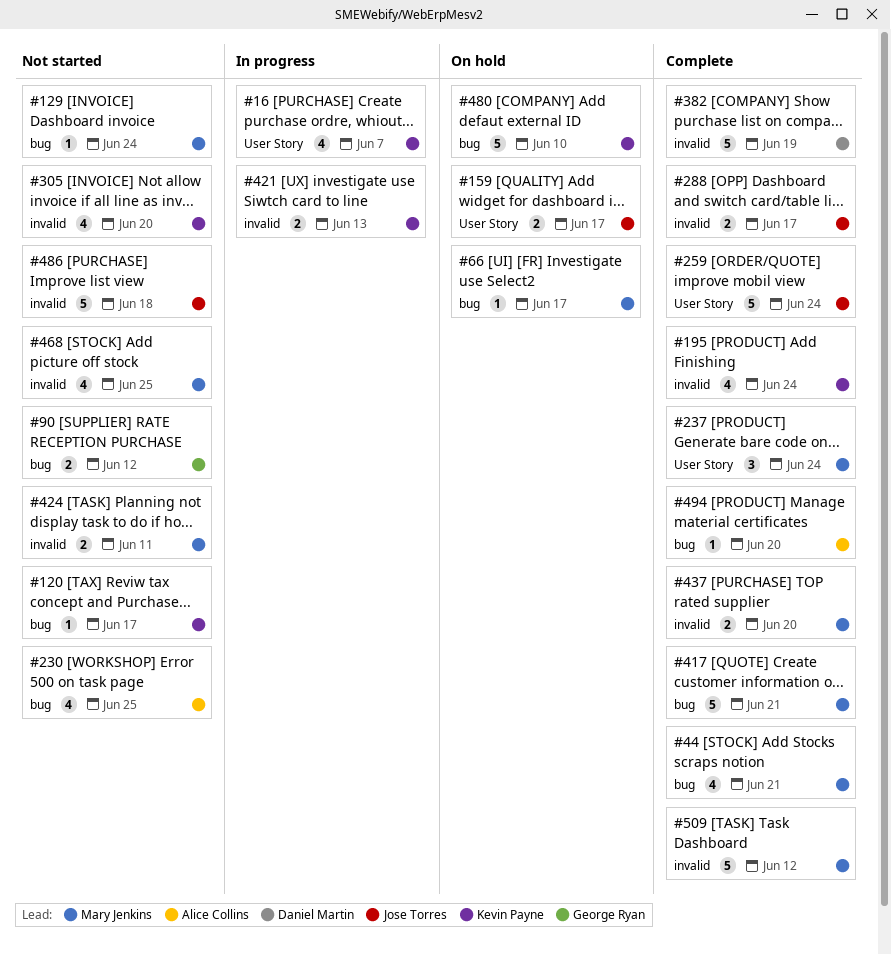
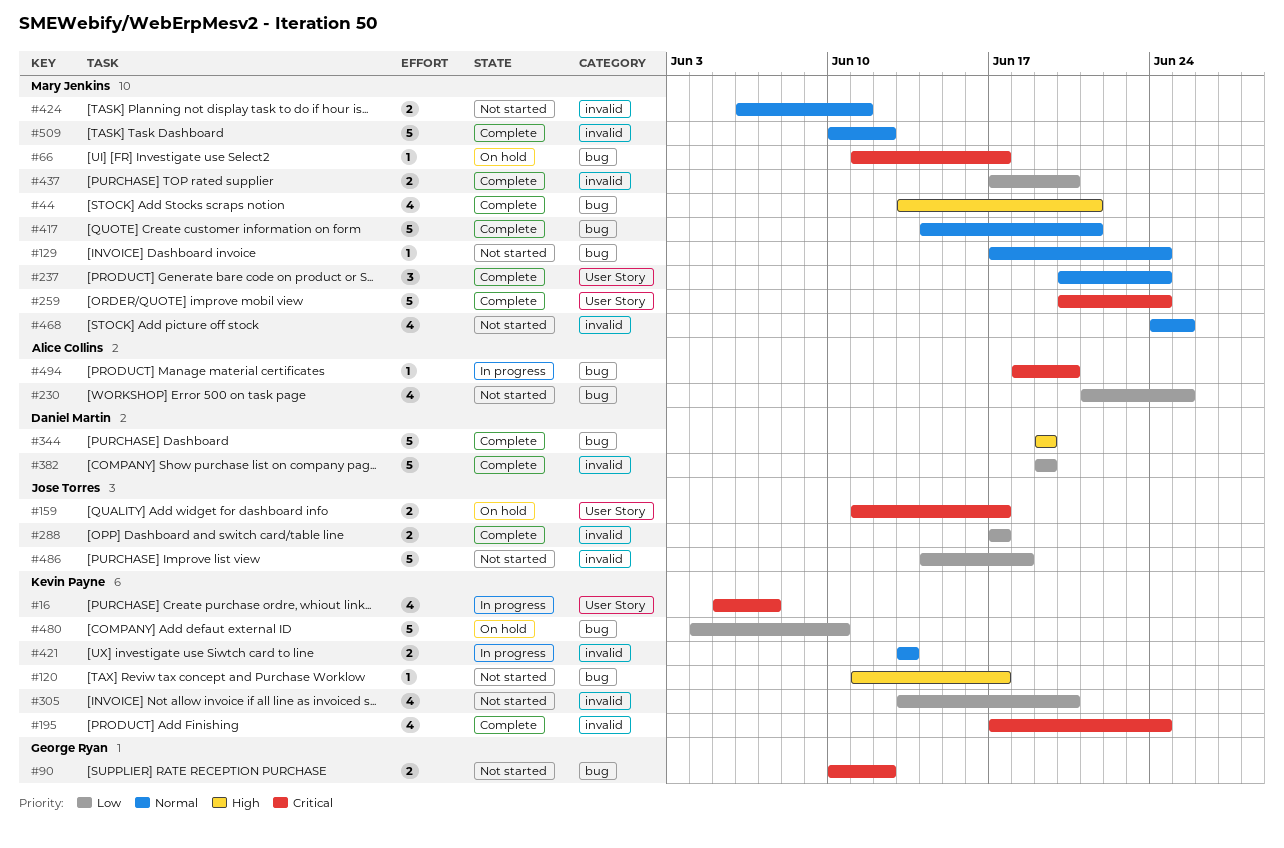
#259, owner: Jose Torres -> Mary Jenkins
#344: none -> present
#494, status: Complete -> In progress

